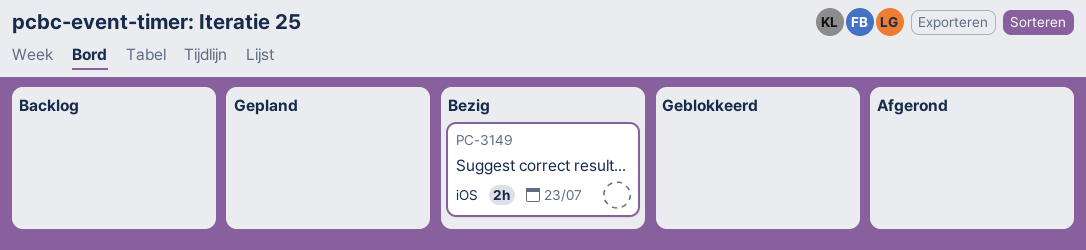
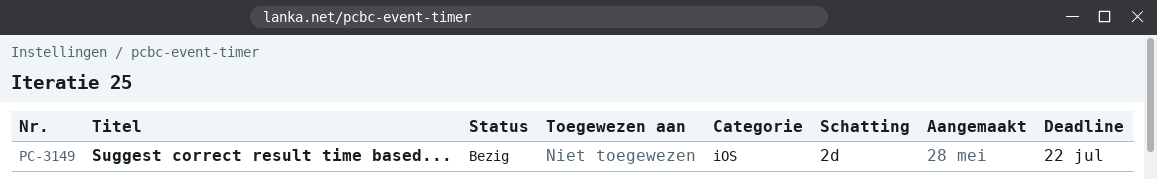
PC-3149, estimate: 2h -> 2d
PC-3149, due: Jul 23 -> Jul 22

